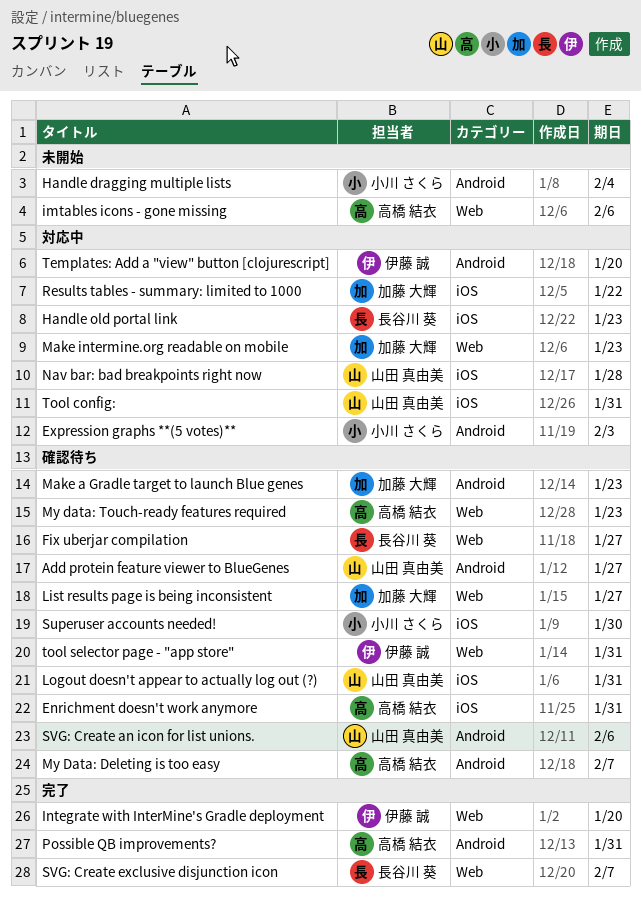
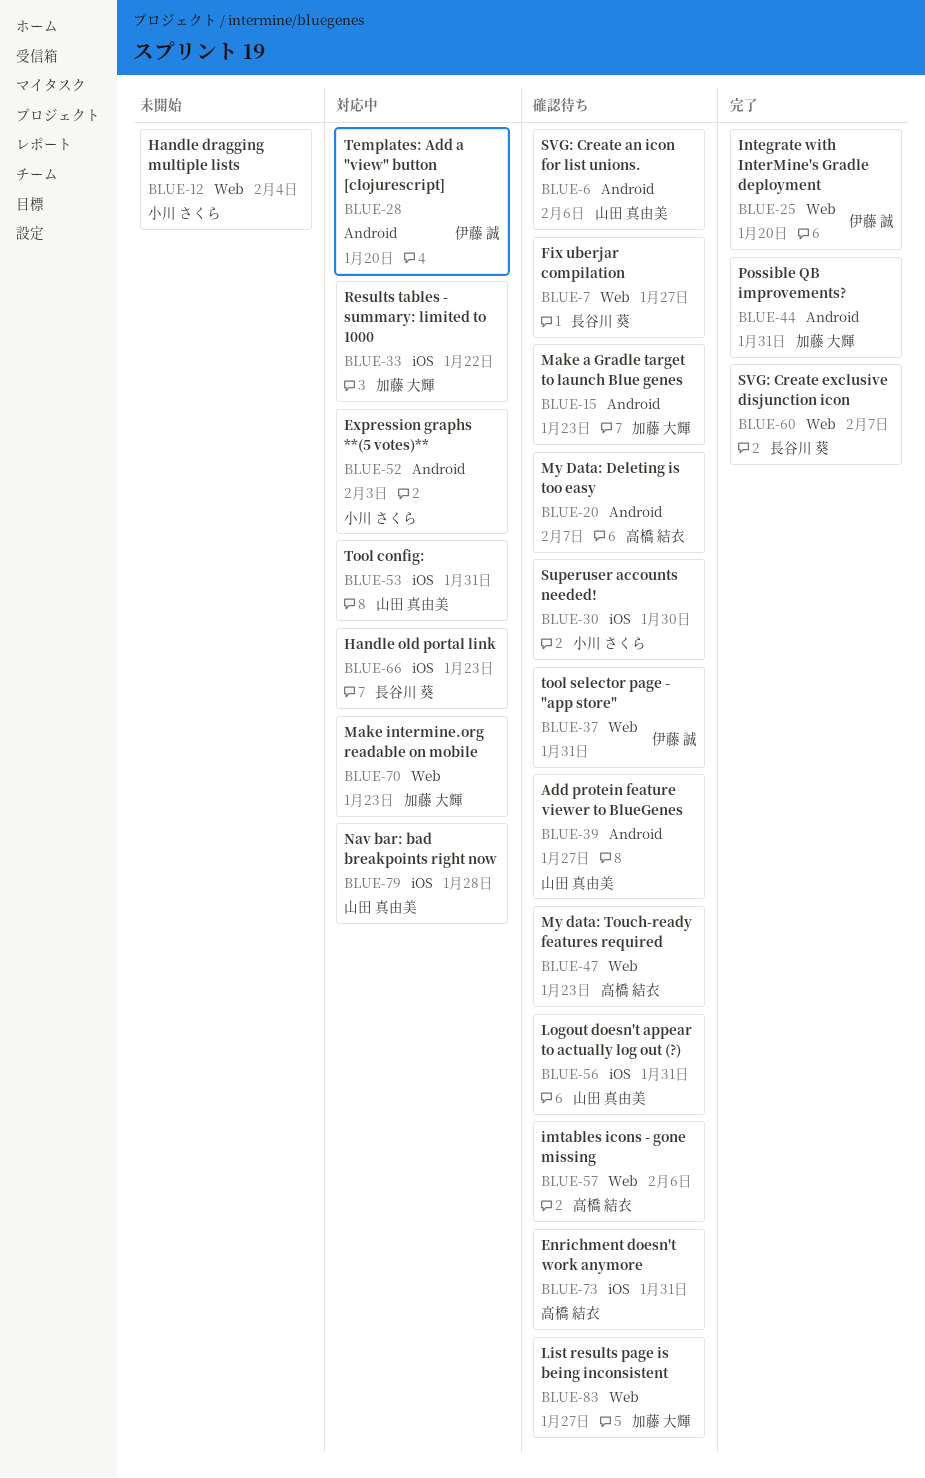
Handle dragging multiple lists, label: Android -> Web
imtables icons - gone missing, status: 未開始 -> 確認待ち
Possible QB improvements?, owner: 高橋 結衣 -> 加藤 大輝

